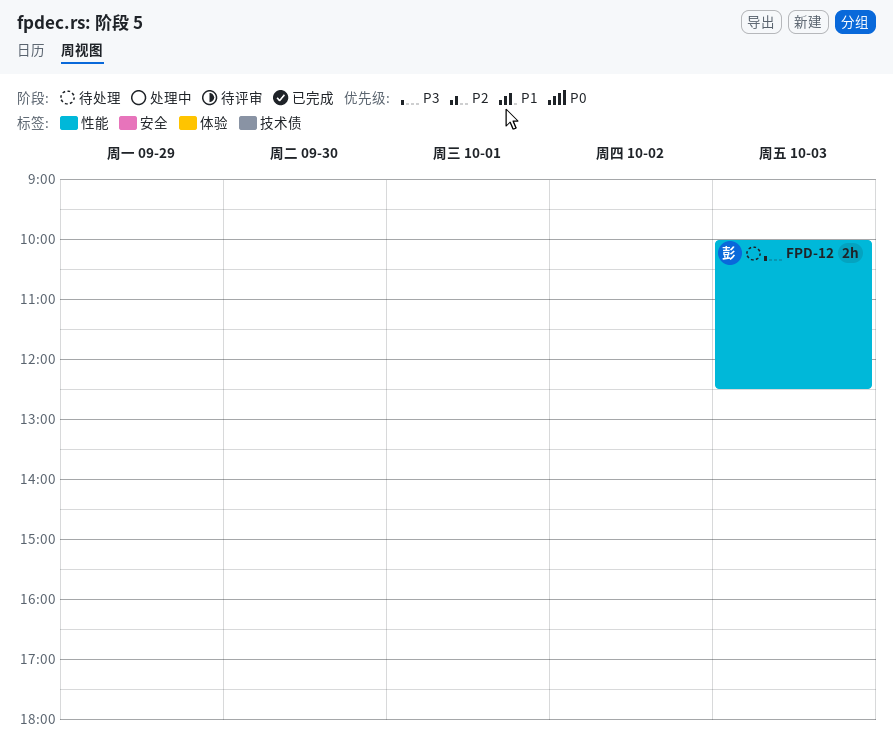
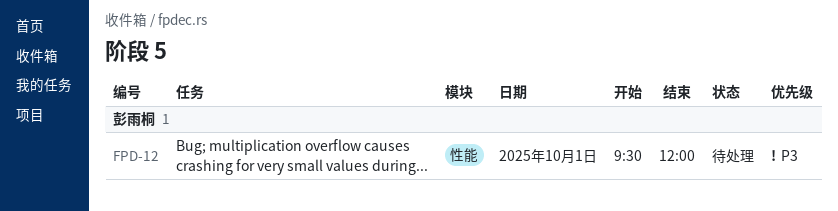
FPD-12, day: Oct 3 -> Oct 1
FPD-12, begins: 10:00 -> 09:30
FPD-12, ends: 12:30 -> 12:00

